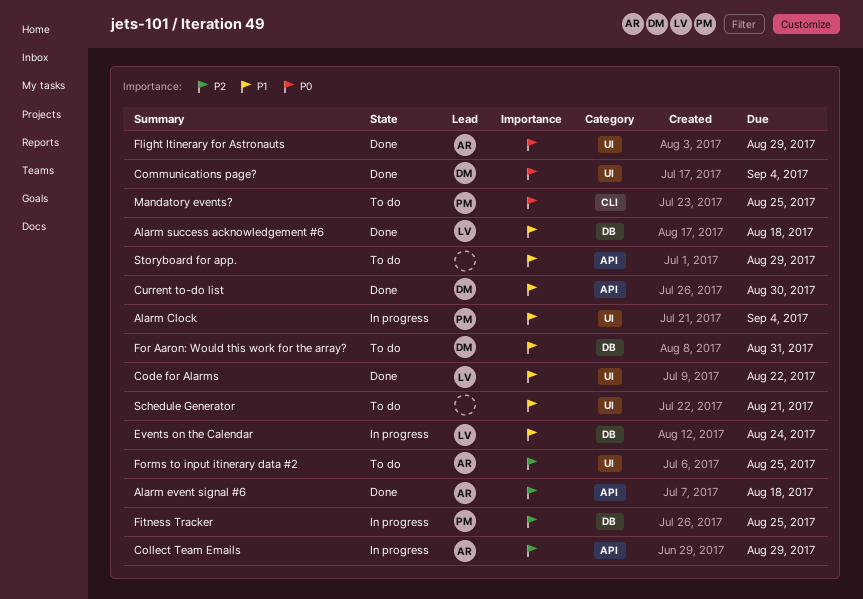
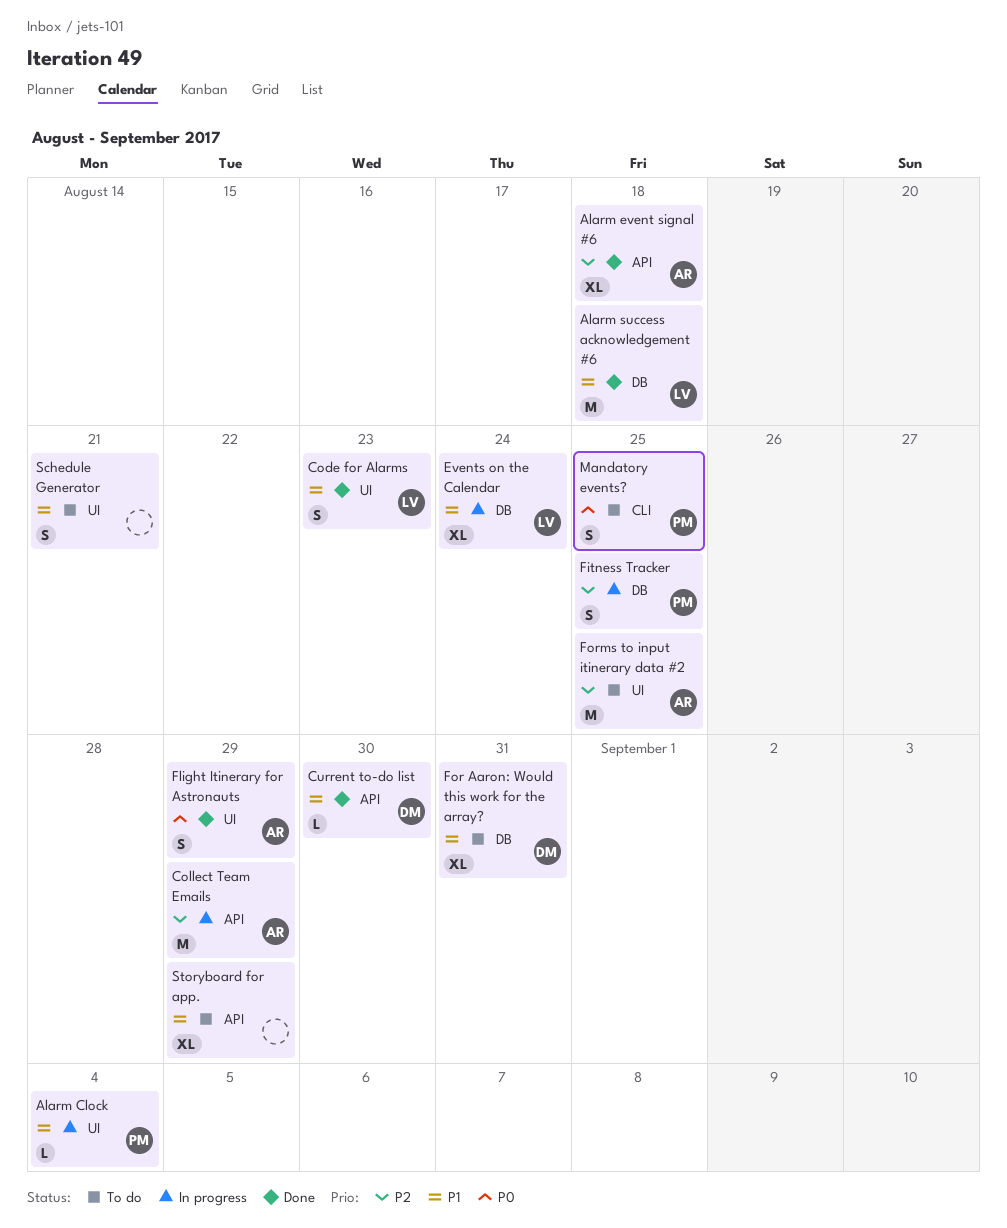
Code for Alarms, due: Aug 22 -> Aug 23
Communications page?: present -> none

